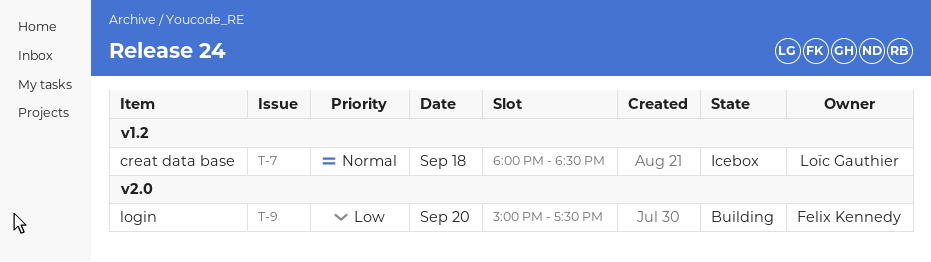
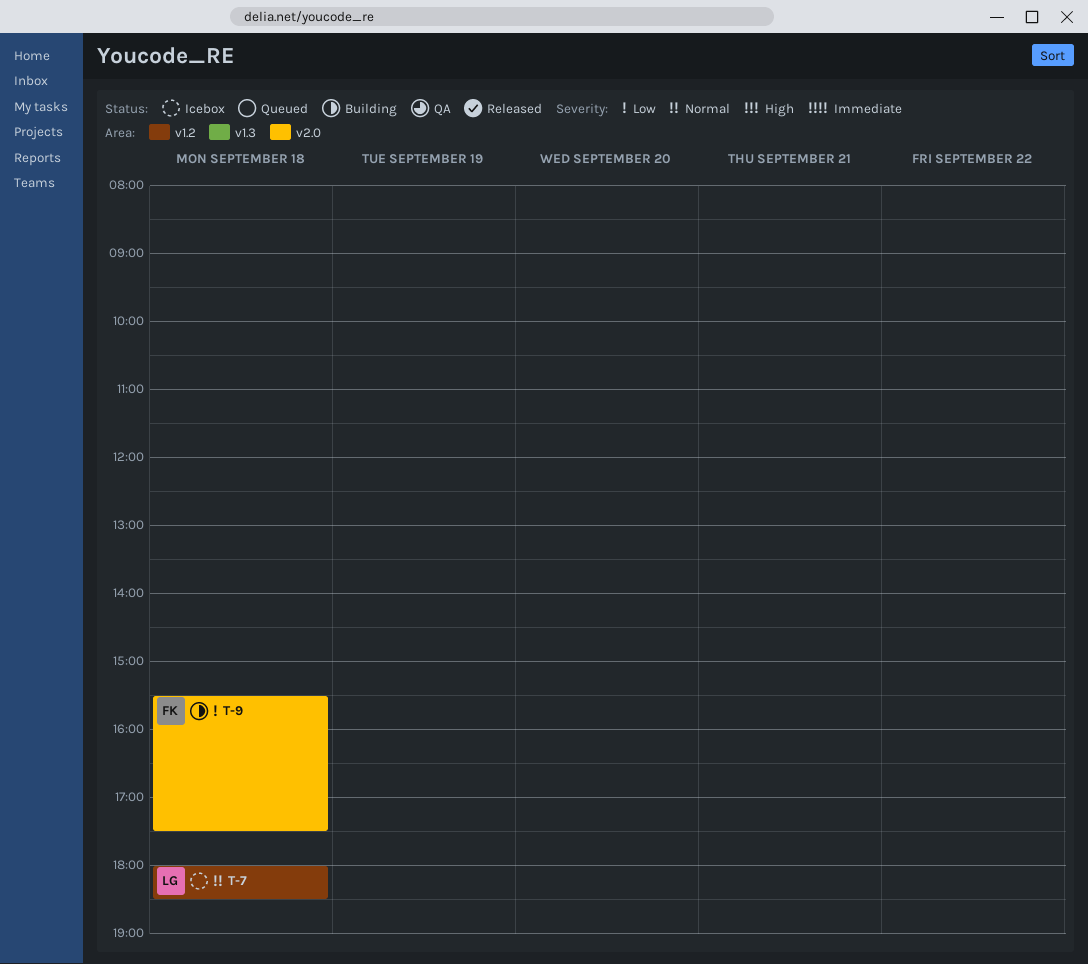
T-9, day: Sep 20 -> Sep 18
T-9, begins: 15:00 -> 15:30

